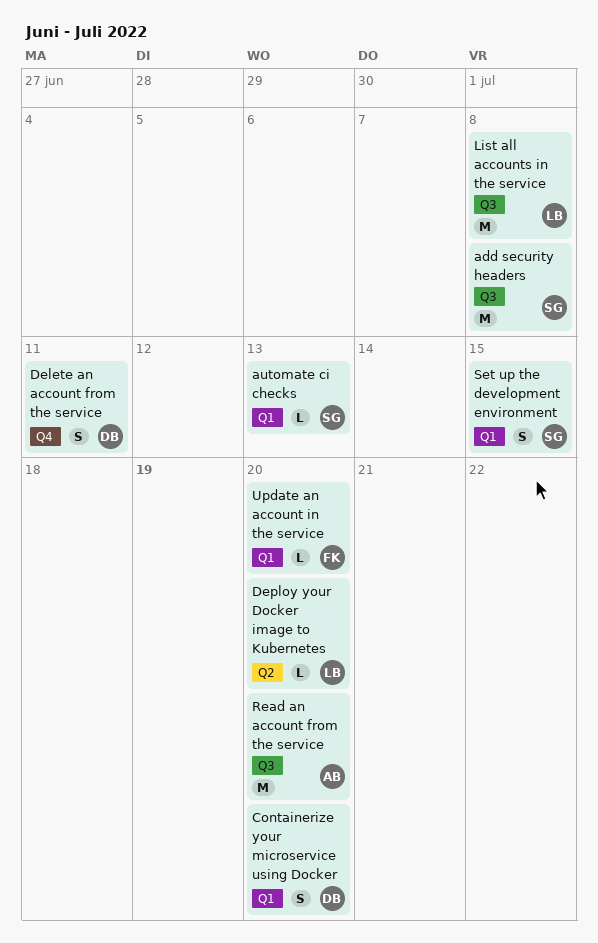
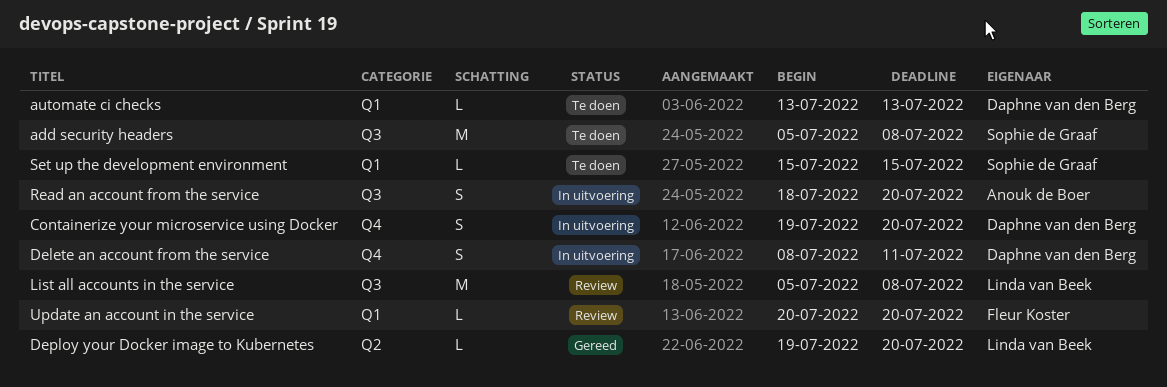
automate ci checks, owner: Sophie de Graaf -> Daphne van den Berg
Containerize your microservice using Docker, label: Q1 -> Q4
Read an account from the service, estimate: M -> S
Set up the development environment, estimate: S -> L

